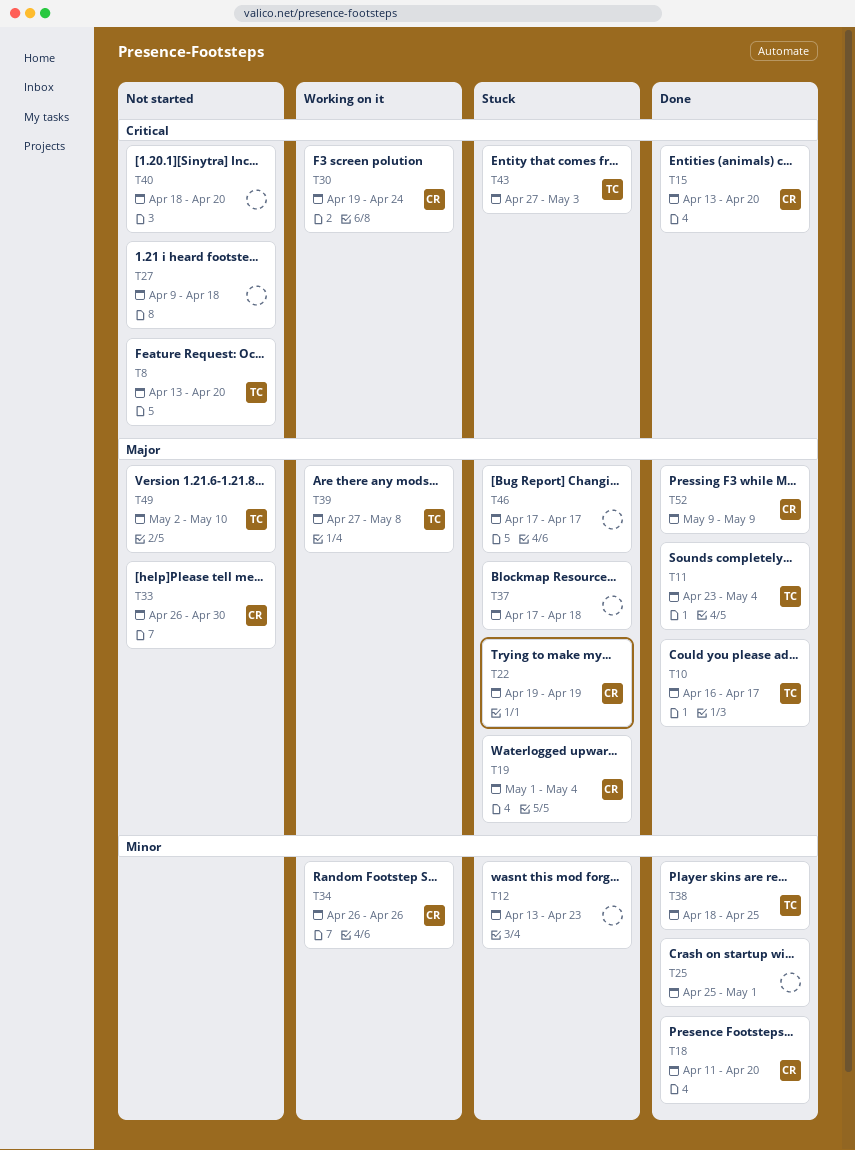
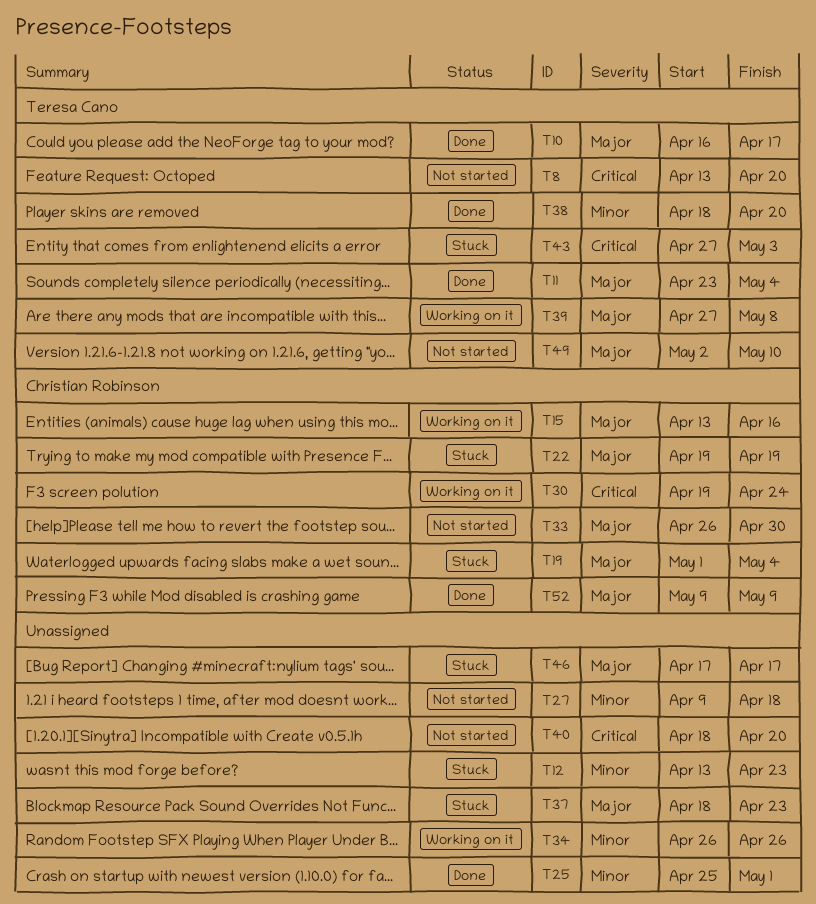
T15, status: Done -> Working on it
T15, priority: Critical -> Major
T15, due: Apr 20 -> Apr 16
T18: present -> none
T27, priority: Critical -> Minor
T34, owner: Christian Robinson -> none
T37, start: Apr 17 -> Apr 18
T37, due: Apr 18 -> Apr 23
T38, due: Apr 25 -> Apr 20

